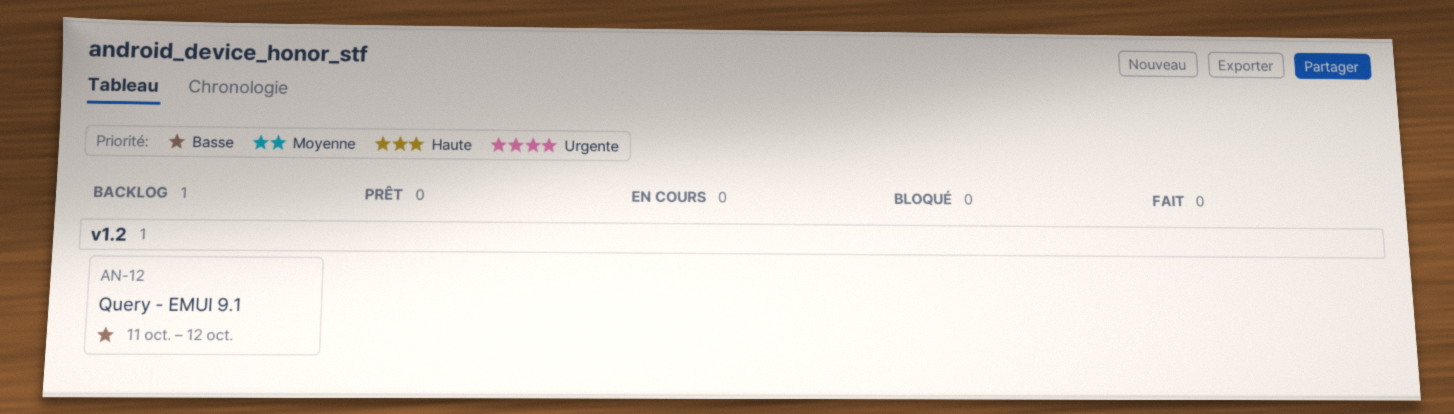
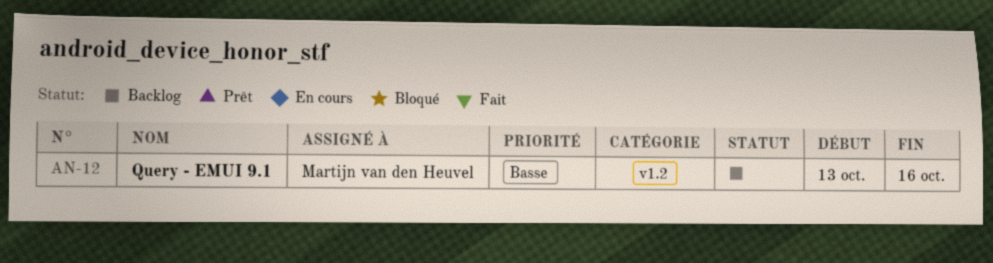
AN-12, start: Oct 11 -> Oct 13
AN-12, due: Oct 12 -> Oct 16

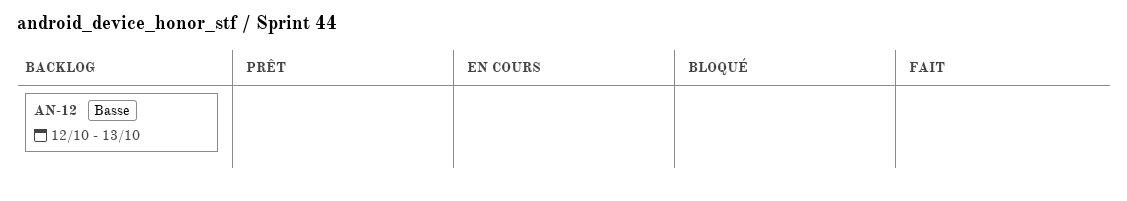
AN-12, start: Oct 13 -> Oct 12
AN-12, due: Oct 16 -> Oct 13

